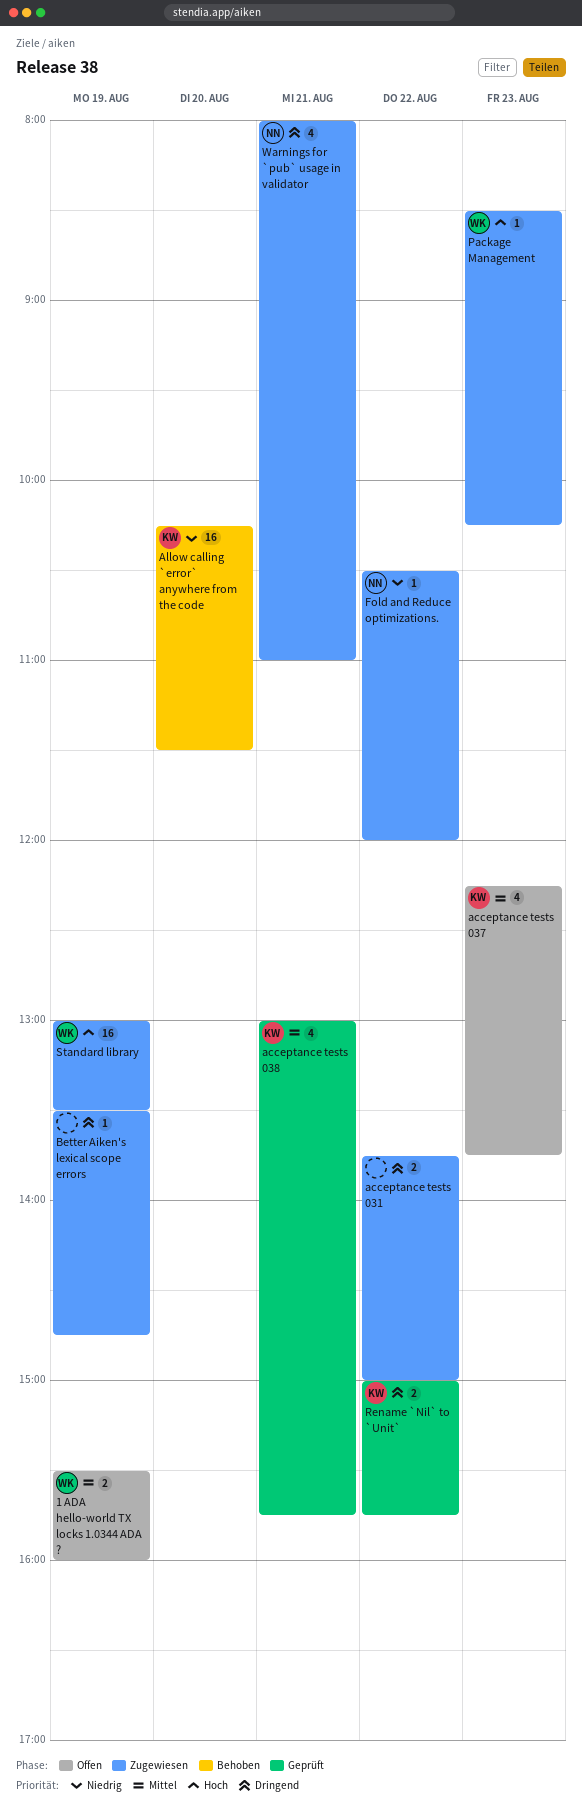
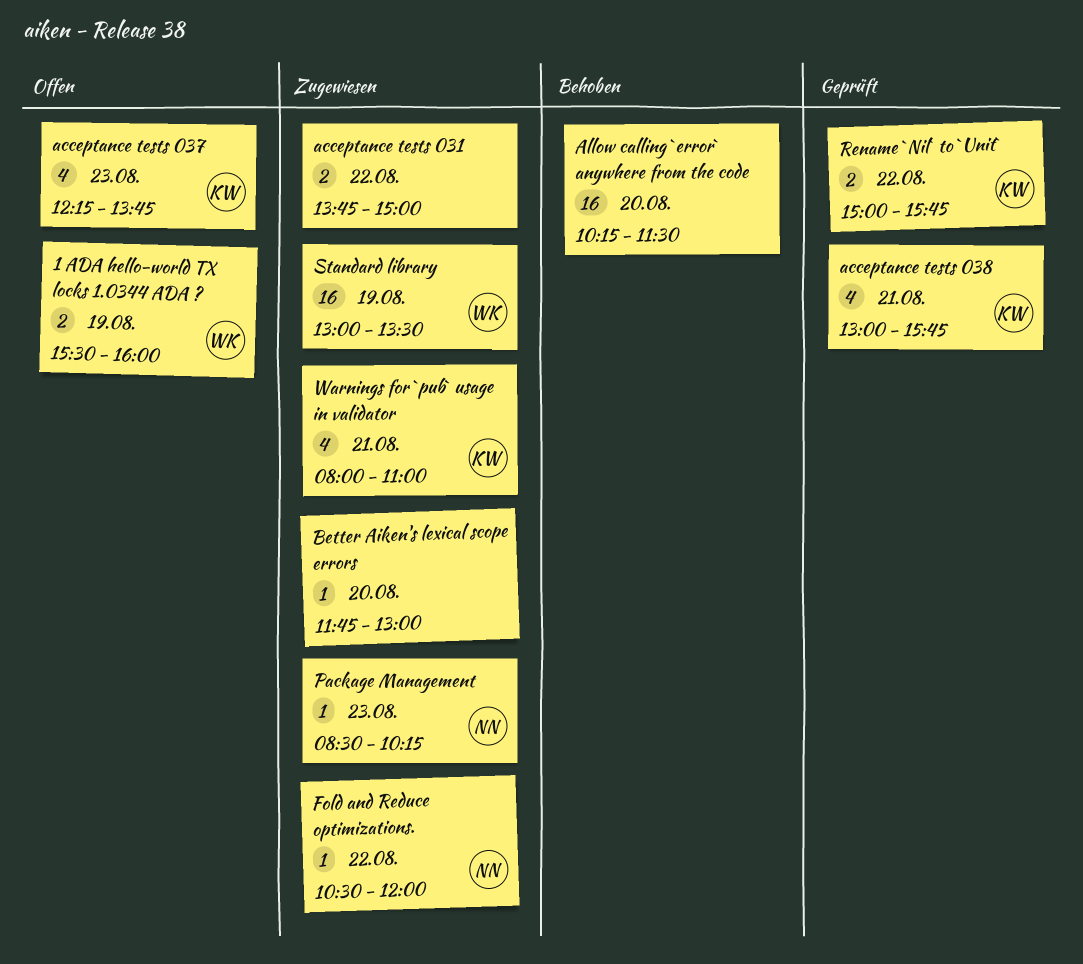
Allow calling `error` anywhere from the code, owner: KW -> none
Better Aiken's lexical scope errors, day: Aug 19 -> Aug 20
Better Aiken's lexical scope errors, begins: 13:30 -> 11:45
Better Aiken's lexical scope errors, ends: 14:45 -> 13:00
Package Management, owner: WK -> NN
Warnings for `pub` usage in validator, owner: NN -> KW

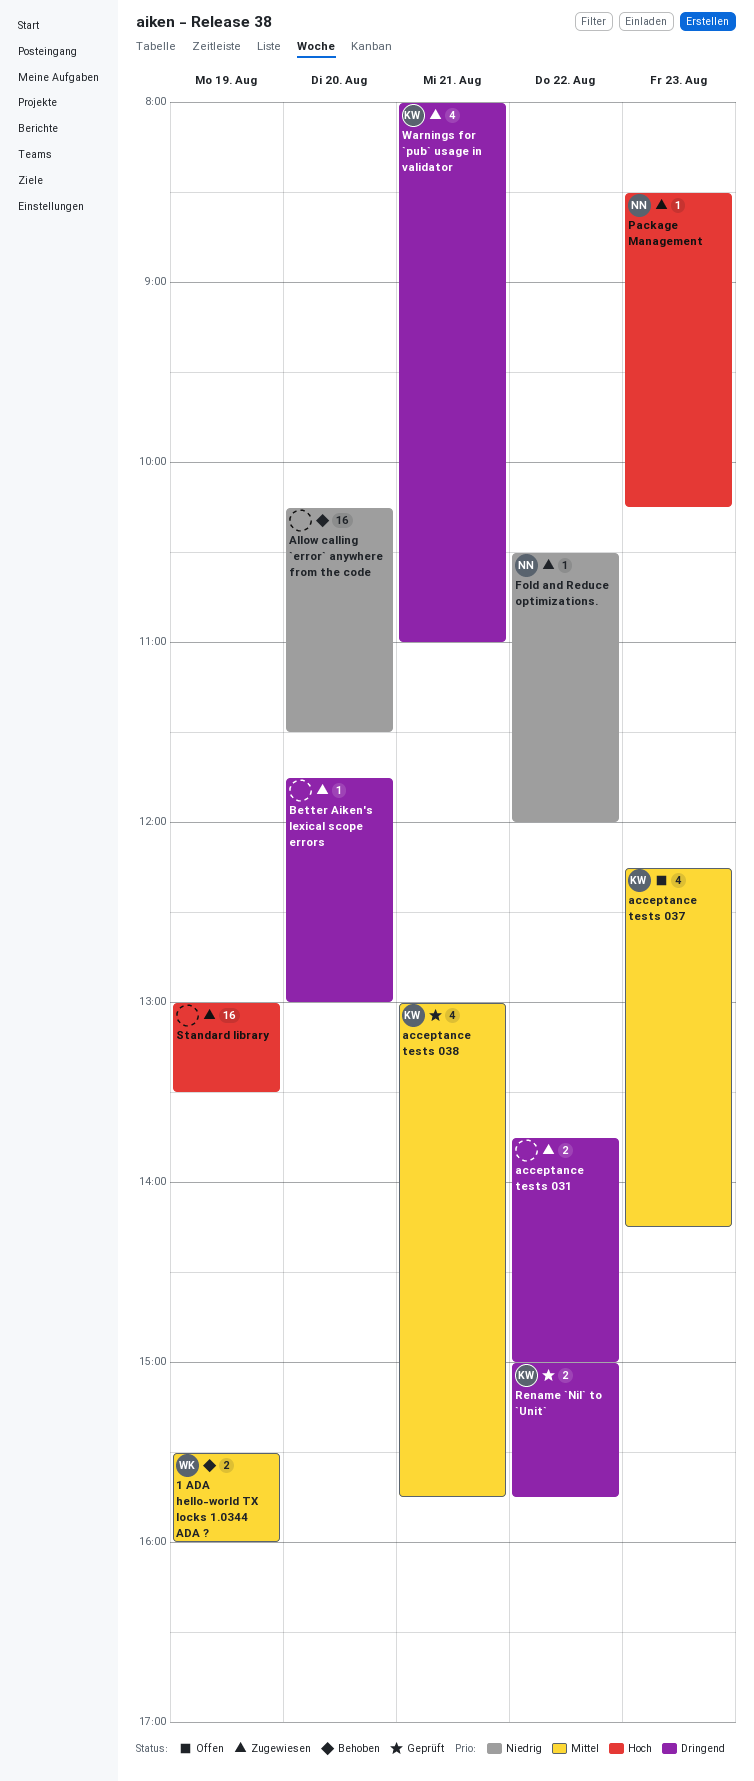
1 ADA hello-world TX locks 1.0344 ADA ?, status: Offen -> Behoben
acceptance tests 037, ends: 13:45 -> 14:15
Standard library, owner: WK -> none

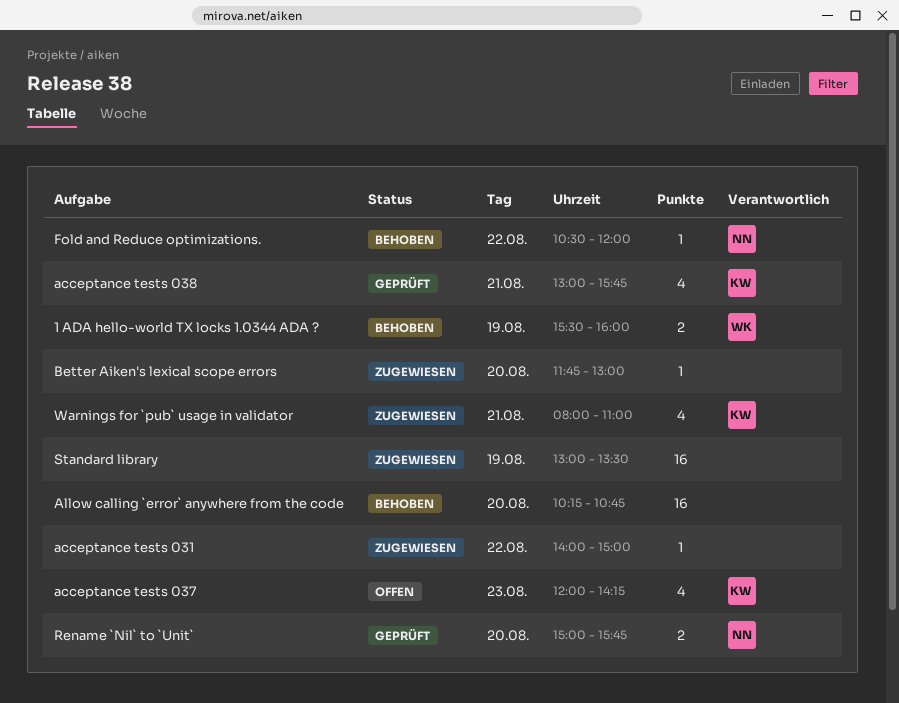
acceptance tests 031, estimate: 2 -> 1
acceptance tests 031, begins: 13:45 -> 14:00
acceptance tests 037, begins: 12:15 -> 12:00
Allow calling `error` anywhere from the code, ends: 11:30 -> 10:45
Fold and Reduce optimizations., status: Zugewiesen -> Behoben
Package Management: present -> none
Rename `Nil` to `Unit`, owner: KW -> NN
Rename `Nil` to `Unit`, day: Aug 22 -> Aug 20

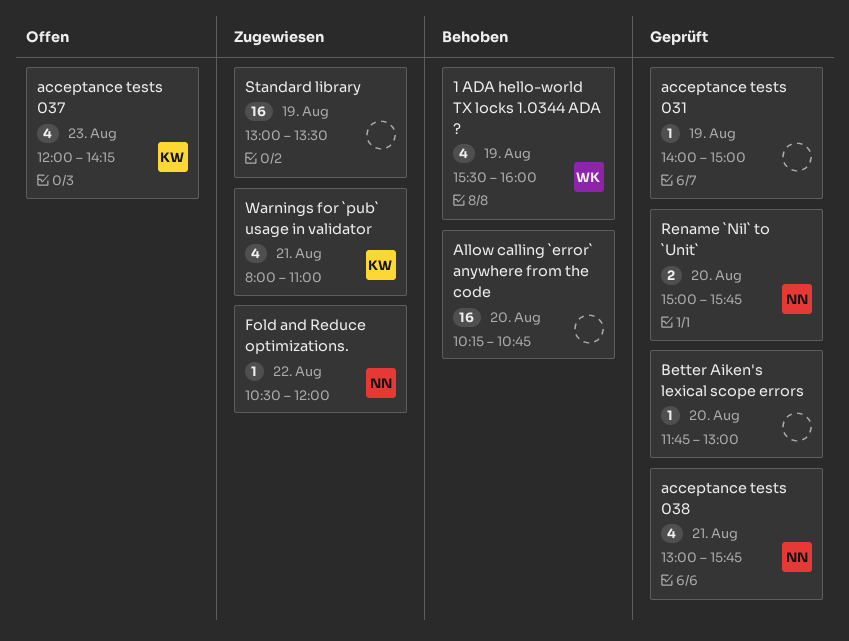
1 ADA hello-world TX locks 1.0344 ADA ?, estimate: 2 -> 4
acceptance tests 031, status: Zugewiesen -> Geprüft
acceptance tests 031, day: Aug 22 -> Aug 19
acceptance tests 038, owner: KW -> NN
Better Aiken's lexical scope errors, status: Zugewiesen -> Geprüft
Fold and Reduce optimizations., status: Behoben -> Zugewiesen

